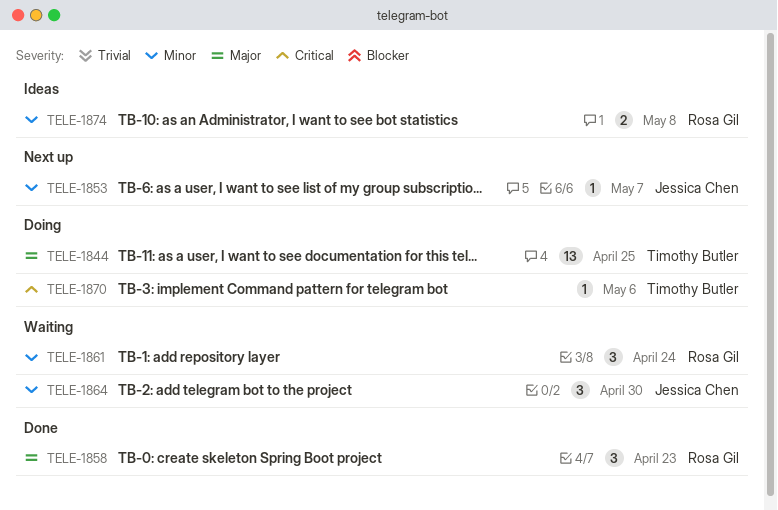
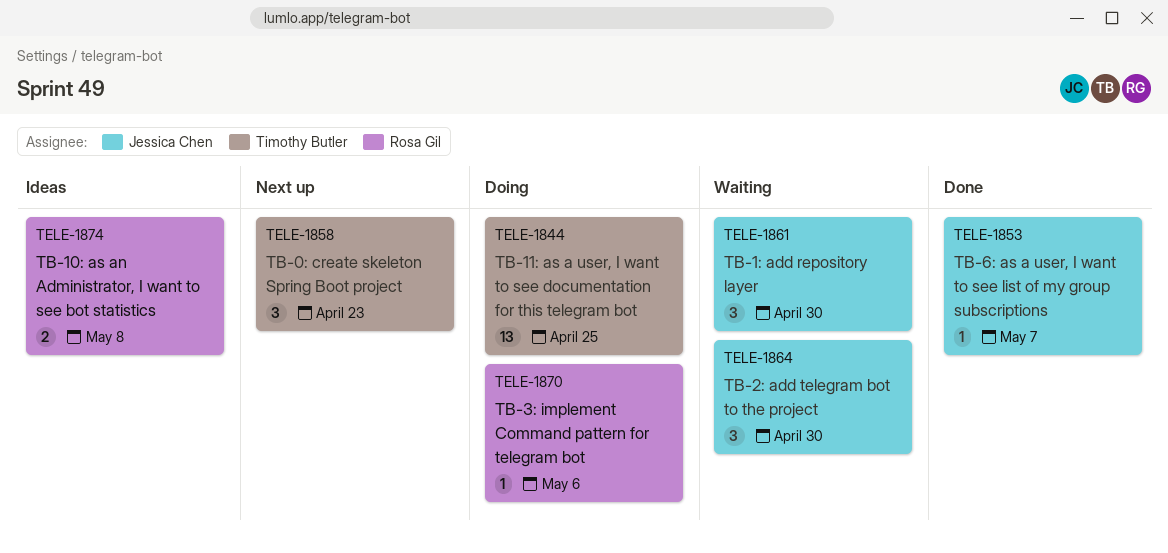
TELE-1853, status: Next up -> Done
TELE-1858, status: Done -> Next up
TELE-1858, owner: Rosa Gil -> Timothy Butler
TELE-1861, owner: Rosa Gil -> Jessica Chen
TELE-1861, due: Apr 24 -> Apr 30
TELE-1870, owner: Timothy Butler -> Rosa Gil

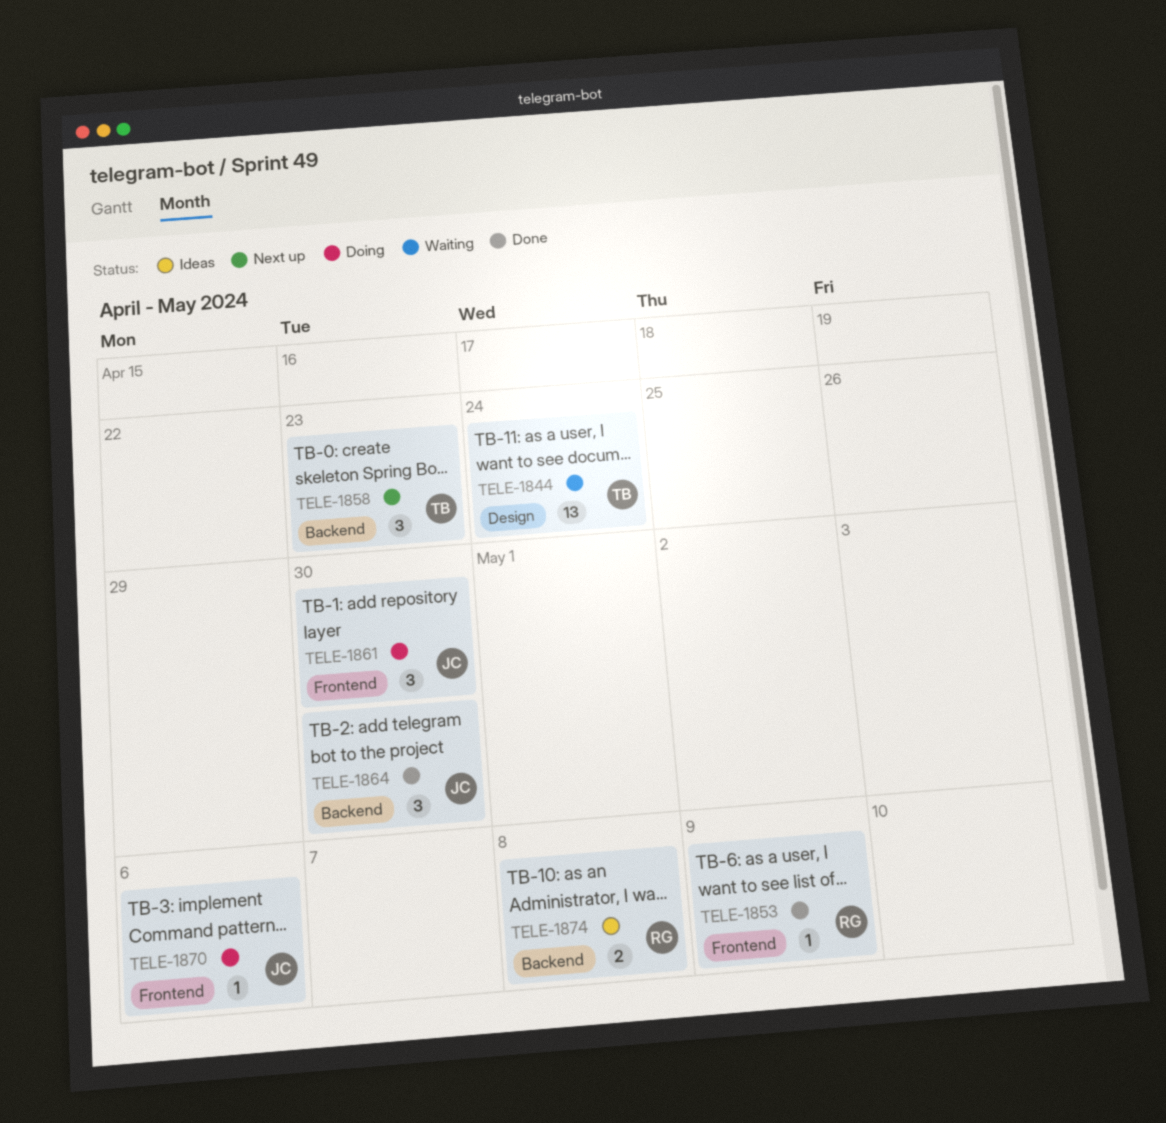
TELE-1844, status: Doing -> Waiting
TELE-1844, due: Apr 25 -> Apr 24
TELE-1853, owner: Jessica Chen -> Rosa Gil
TELE-1853, due: May 7 -> May 9
TELE-1861, status: Waiting -> Doing
TELE-1864, status: Waiting -> Done
TELE-1870, owner: Rosa Gil -> Jessica Chen

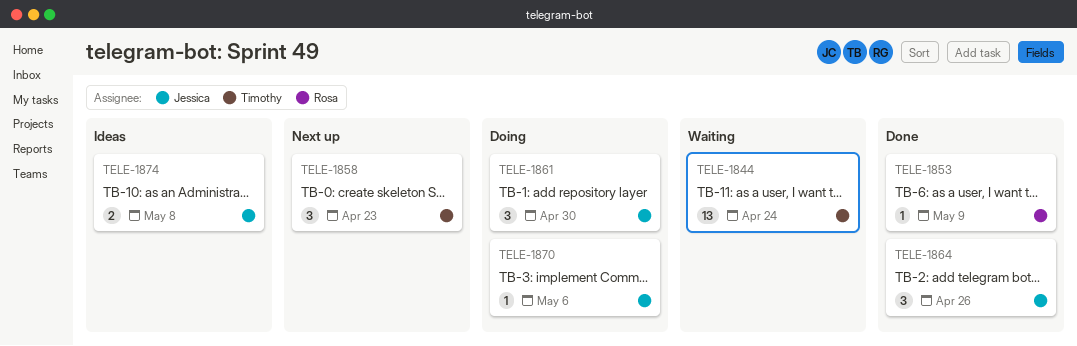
TELE-1864, due: Apr 30 -> Apr 26
TELE-1874, owner: Rosa -> Jessica

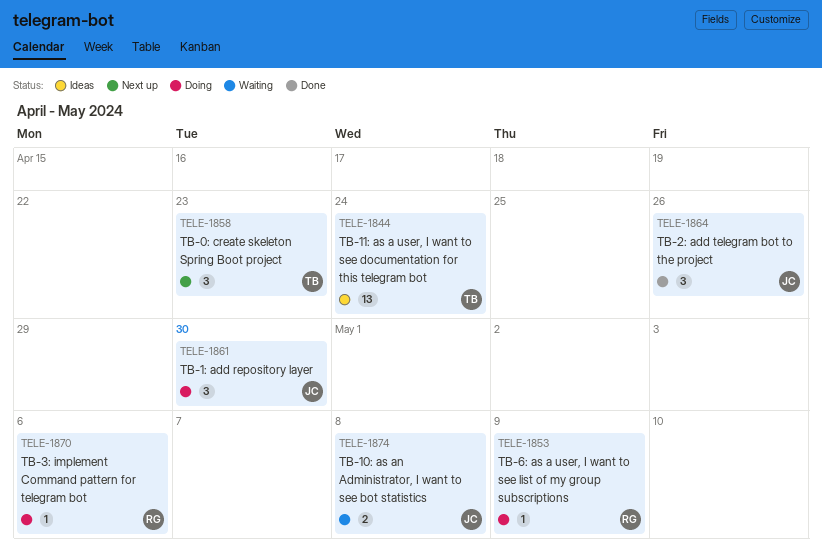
TELE-1844, status: Waiting -> Ideas
TELE-1853, status: Done -> Doing
TELE-1870, owner: Jessica -> Rosa
TELE-1874, status: Ideas -> Waiting

